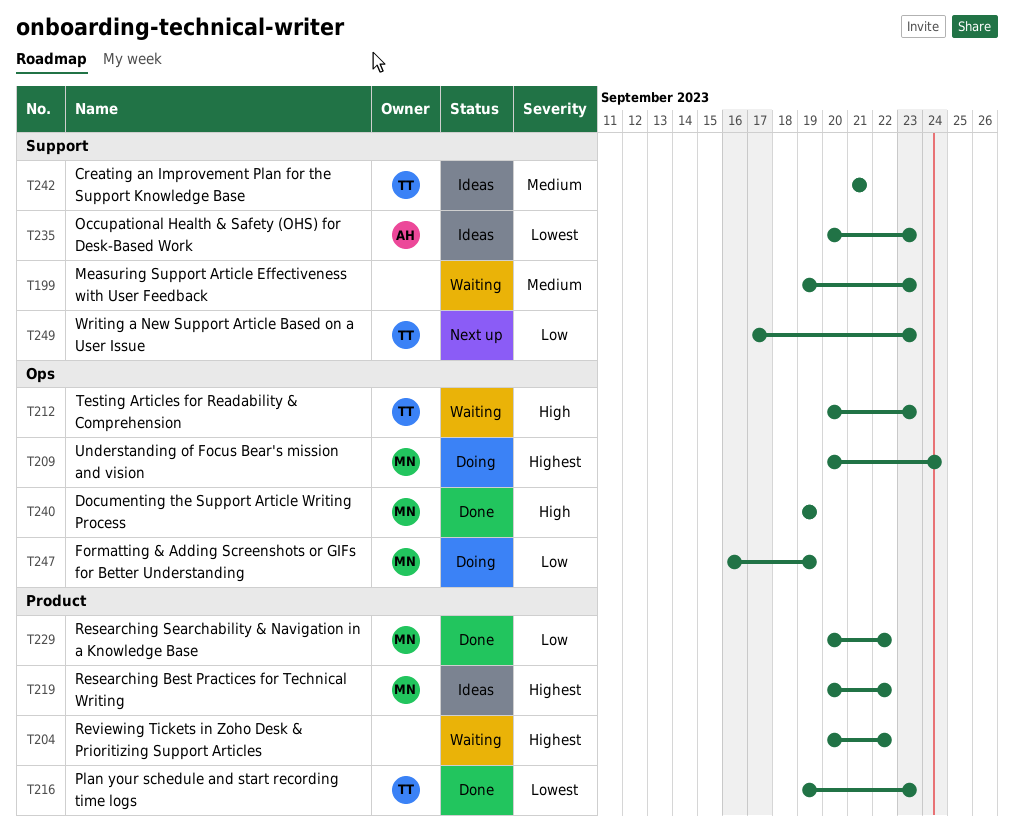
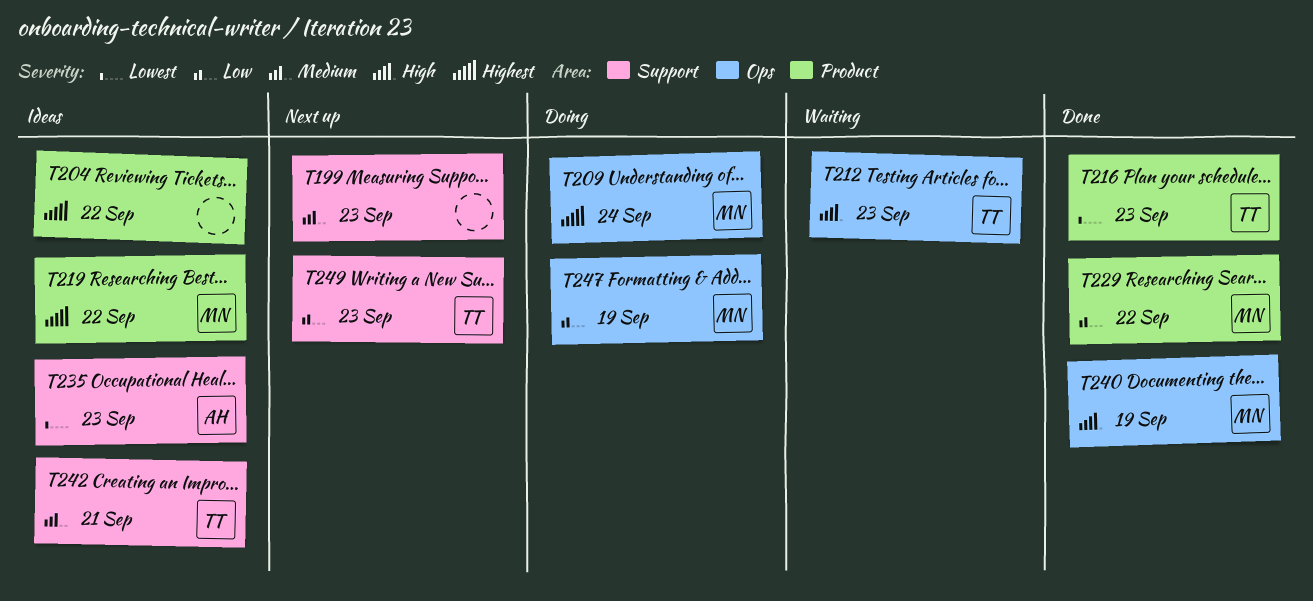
T199, status: Waiting -> Next up
T204, status: Waiting -> Ideas

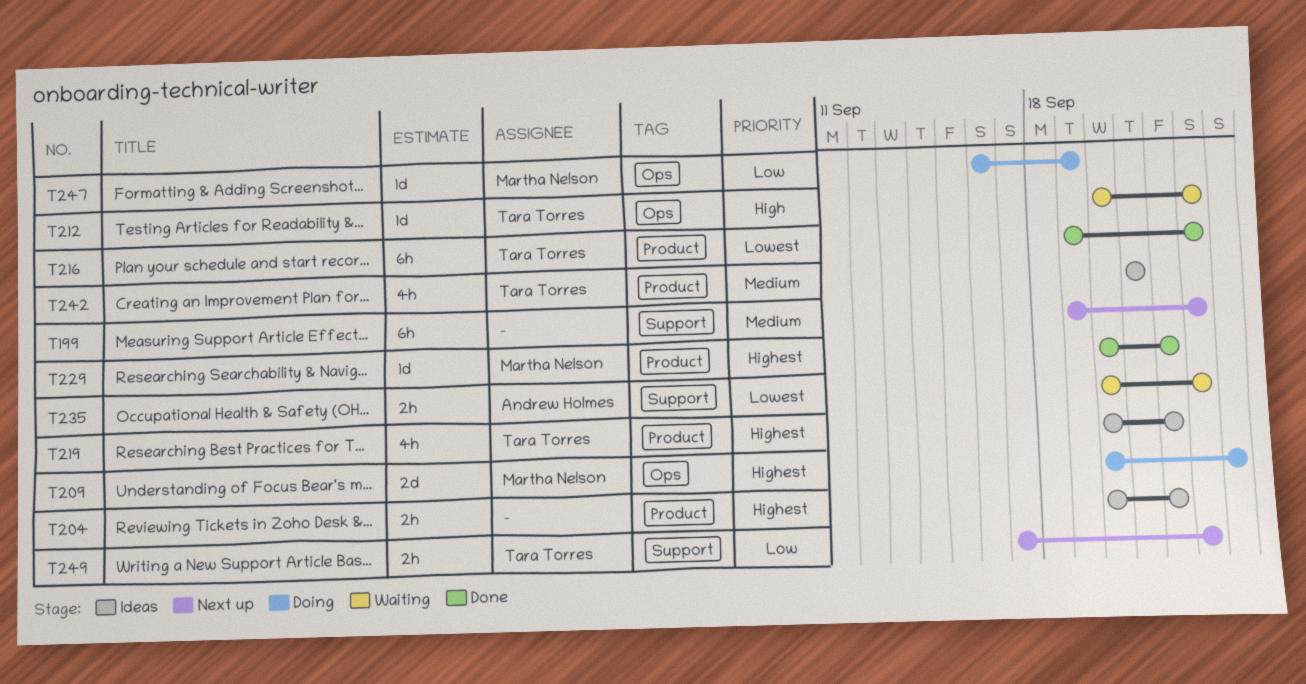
T219, owner: Martha Nelson -> Tara Torres
T229, priority: Low -> Highest
T235, status: Ideas -> Waiting
T240: present -> none
T242, label: Support -> Product

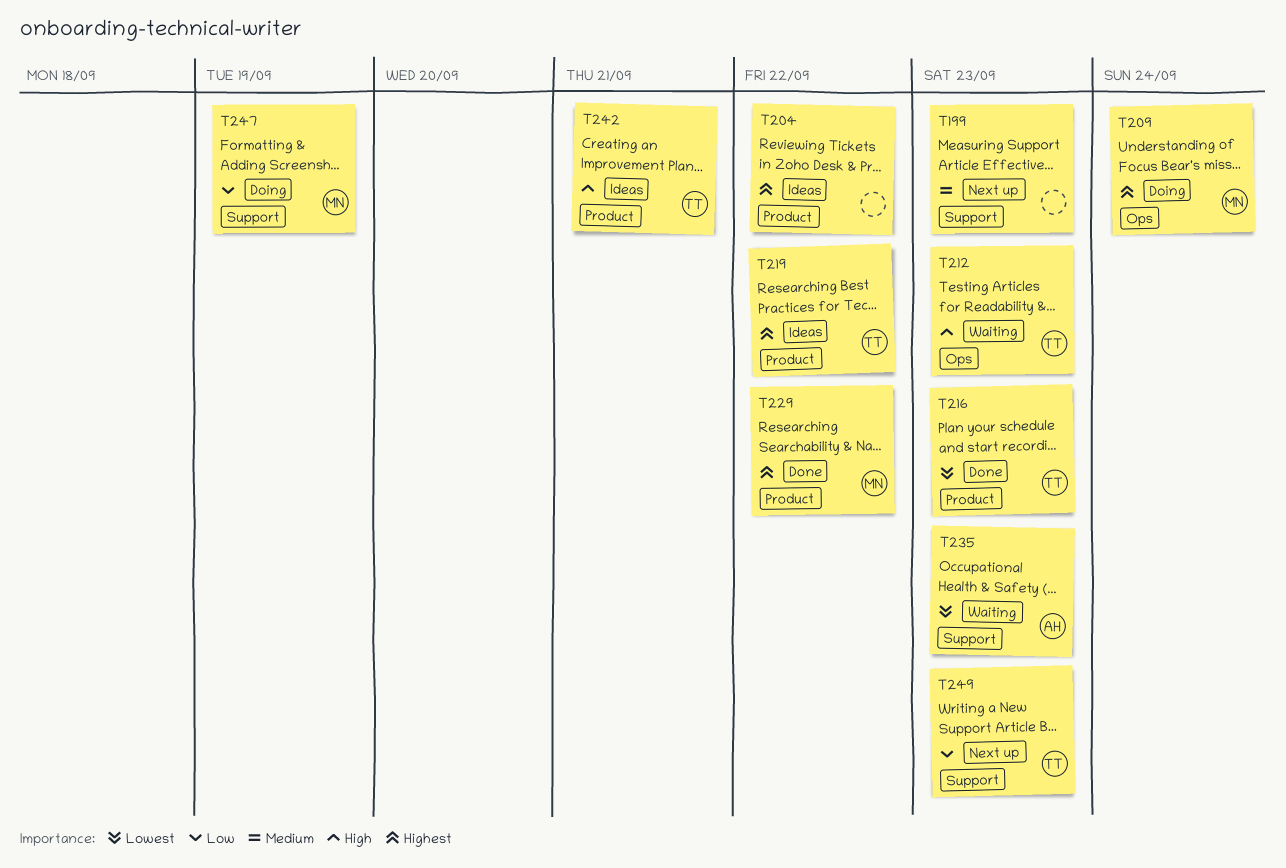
T242, priority: Medium -> High
T247, label: Ops -> Support

